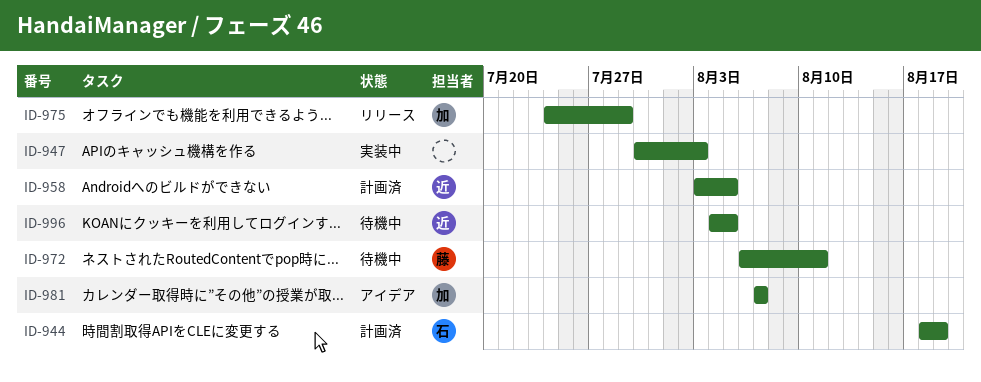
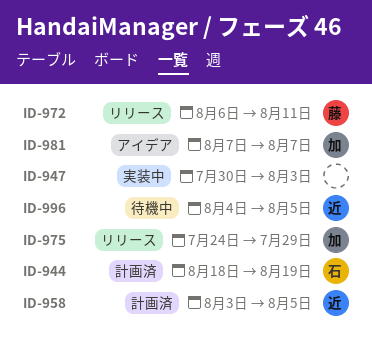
ID-972, status: 待機中 -> リリース

